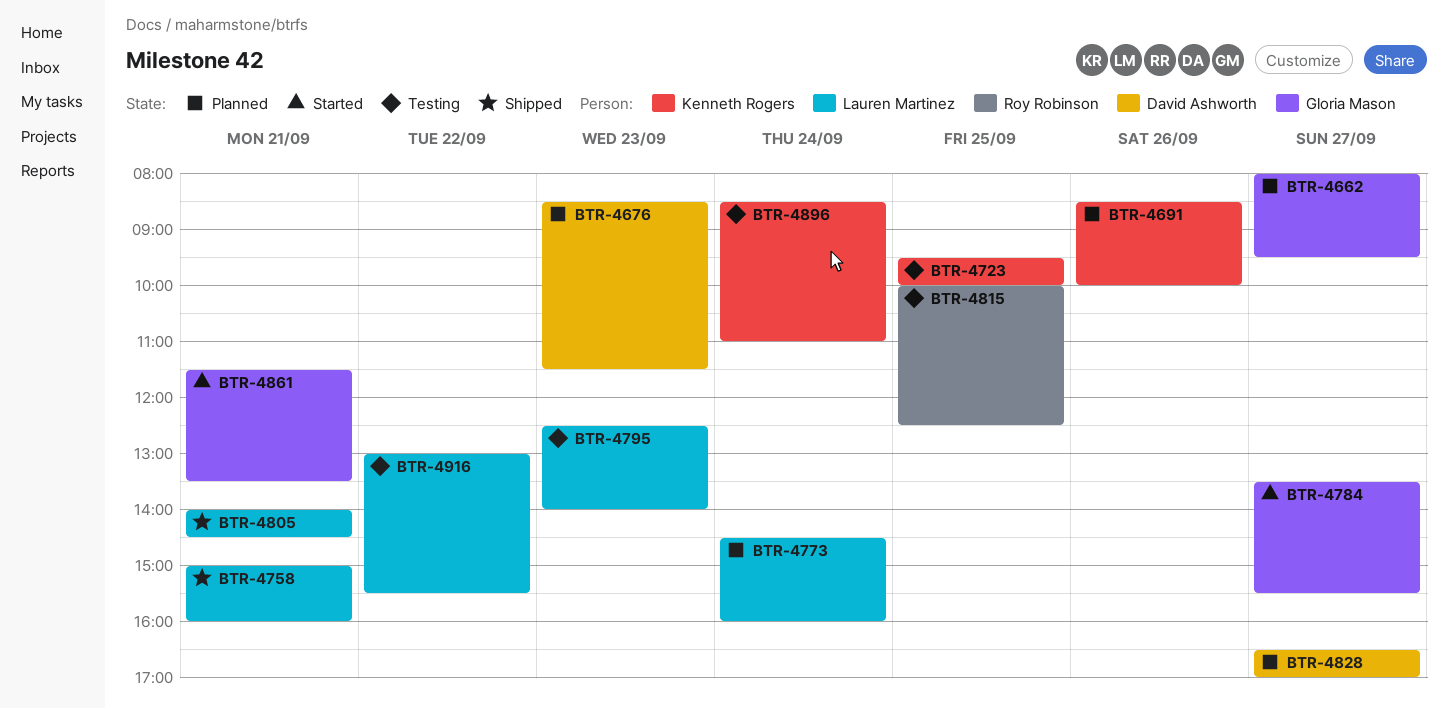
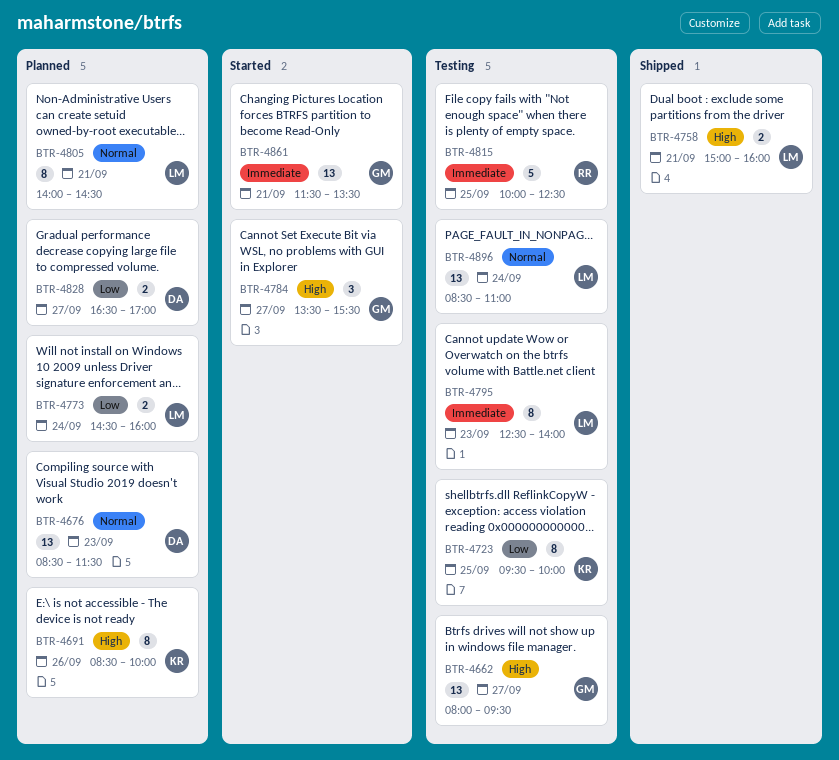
BTR-4662, status: Planned -> Testing
BTR-4805, status: Shipped -> Planned
BTR-4896, owner: Kenneth Rogers -> Lauren Martinez
BTR-4916: present -> none

